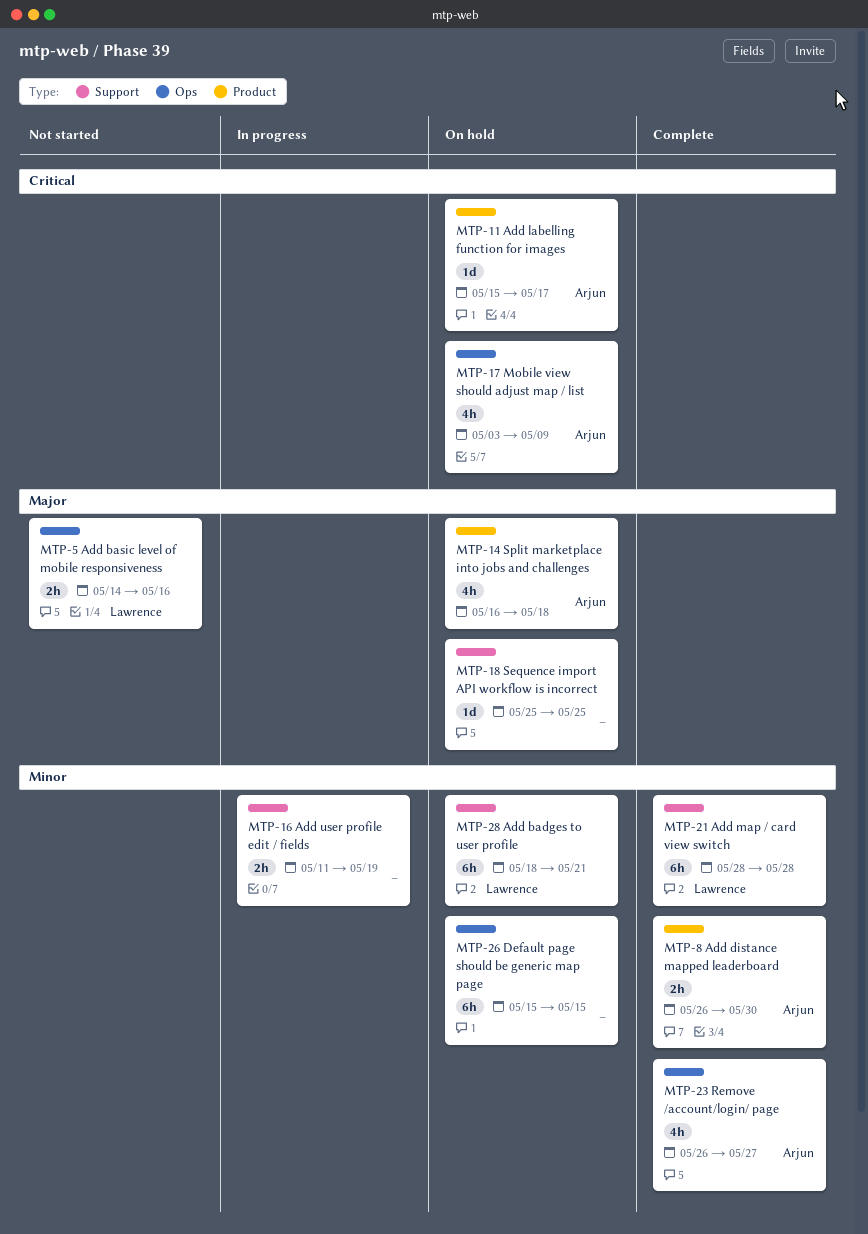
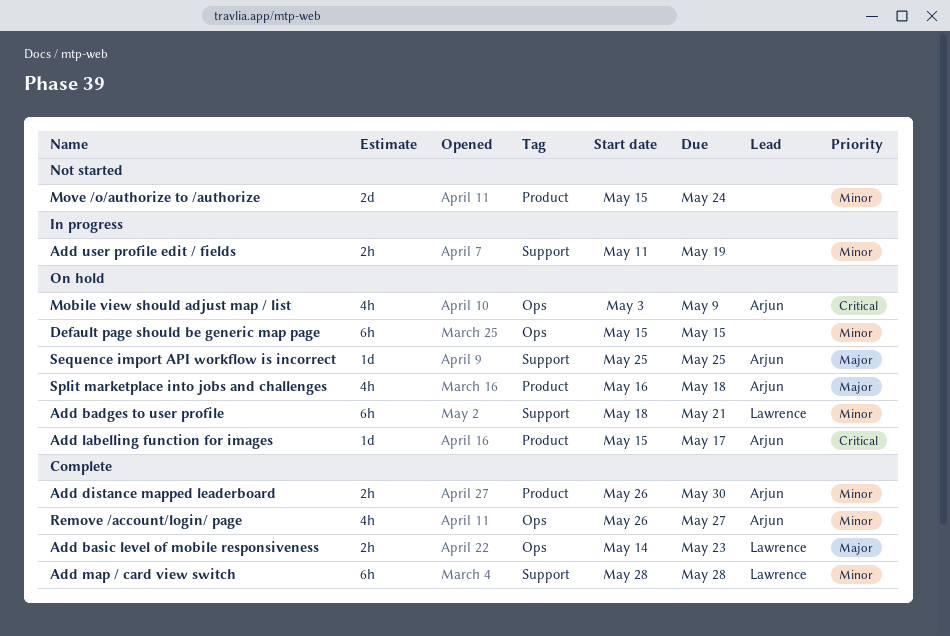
Add basic level of mobile responsiveness, status: Not started -> Complete
Add basic level of mobile responsiveness, due: May 16 -> May 23
Move /o/authorize to /authorize: none -> present
Sequence import API workflow is incorrect, owner: none -> Arjun

